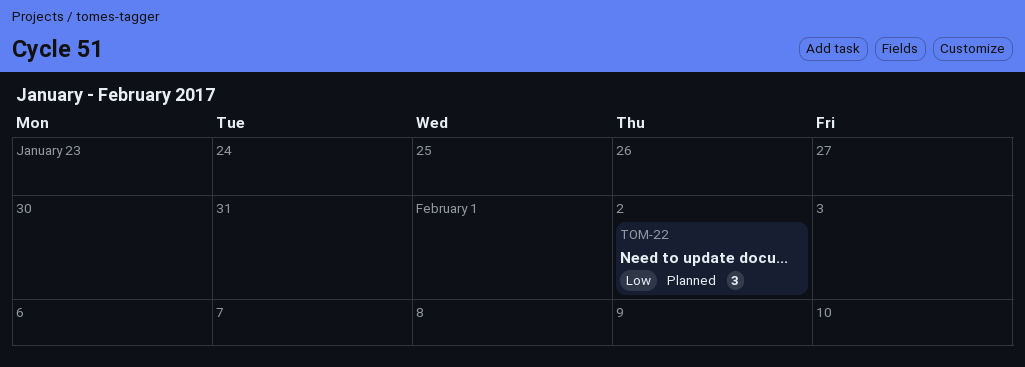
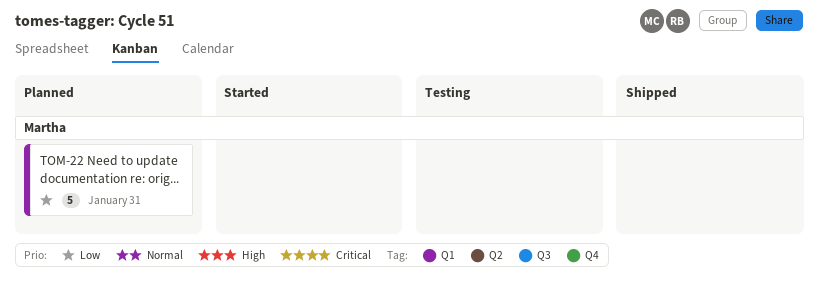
TOM-22, estimate: 3 -> 5
TOM-22, due: Feb 2 -> Jan 31

